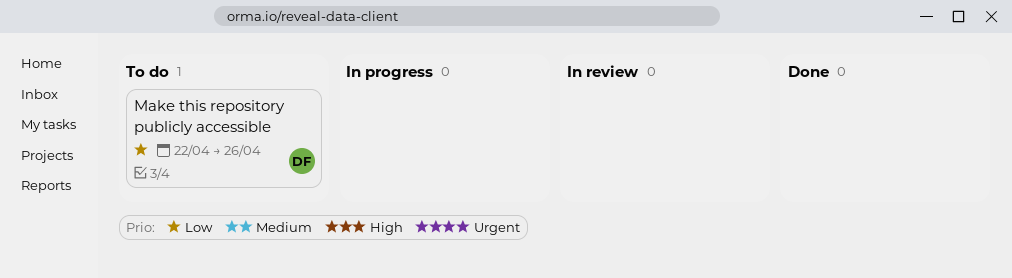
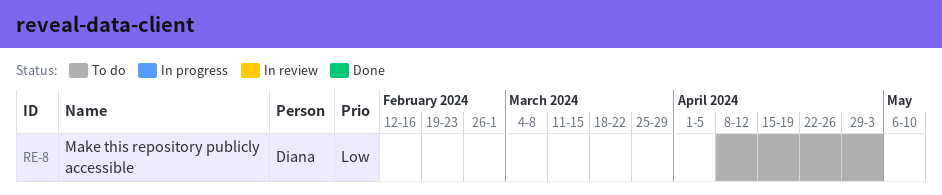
Make this repository publicly accessible, start: Apr 22 -> Apr 8
Make this repository publicly accessible, due: Apr 26 -> May 3

